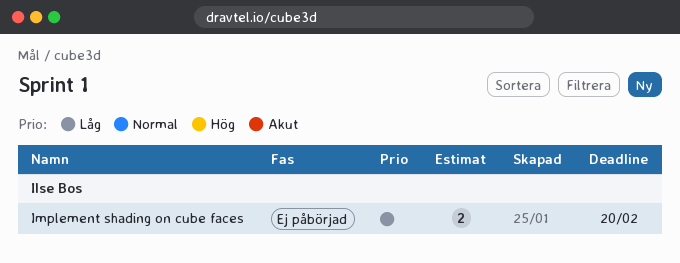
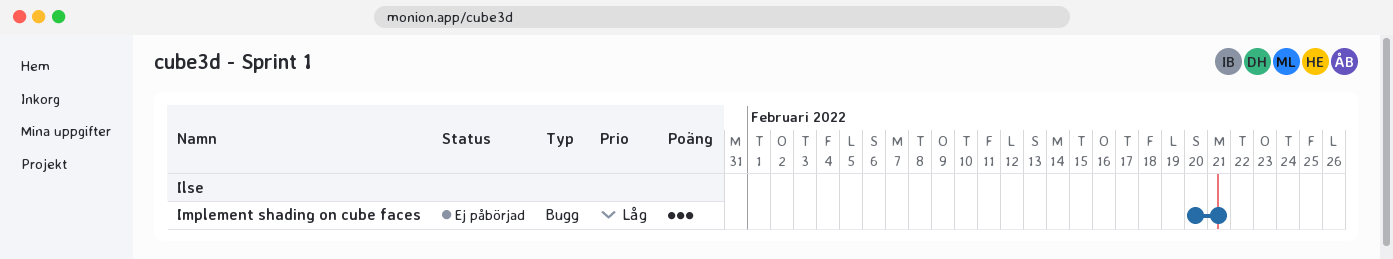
Implement shading on cube faces, estimate: 2 -> 3
Implement shading on cube faces, due: Feb 20 -> Feb 21

